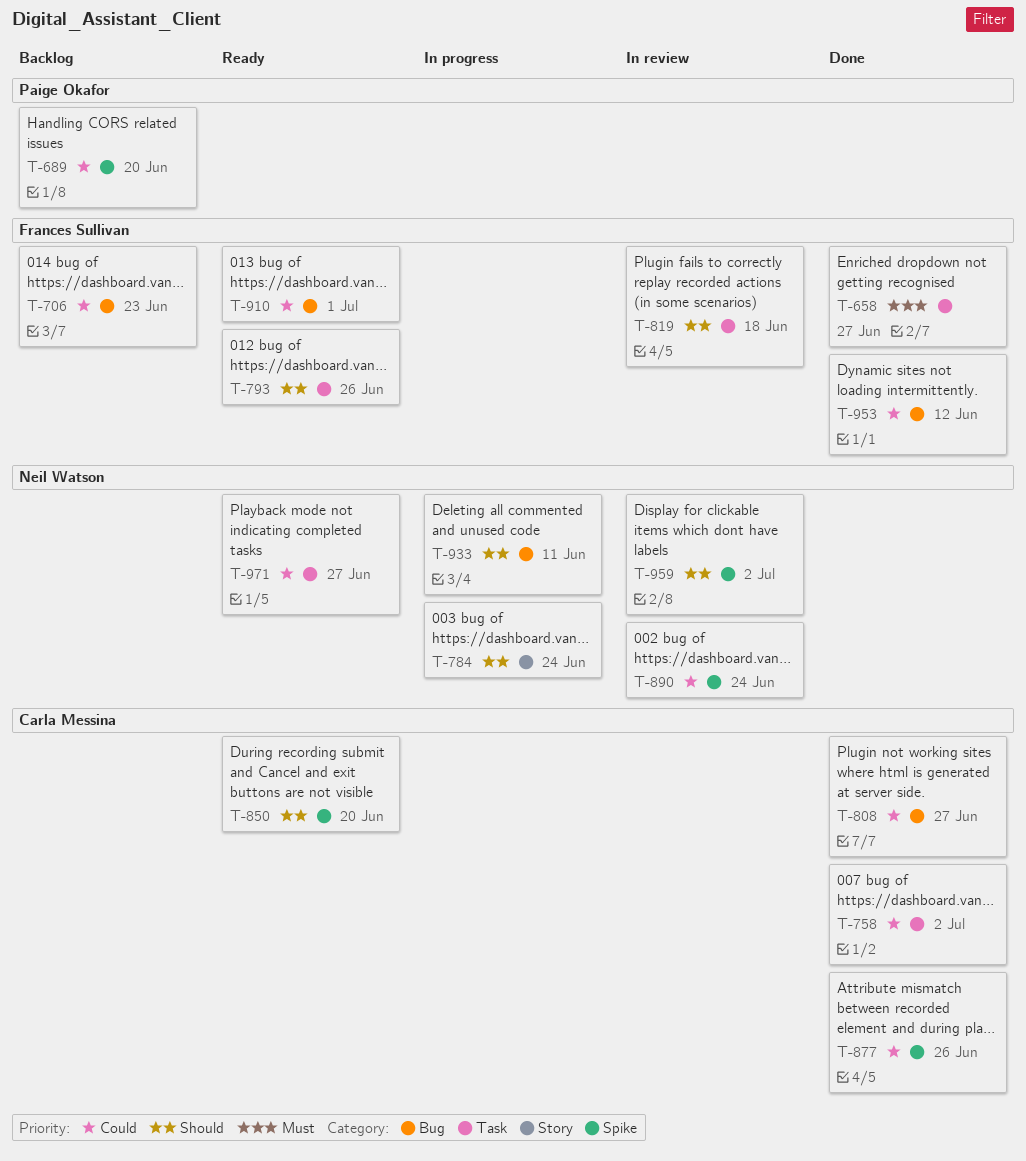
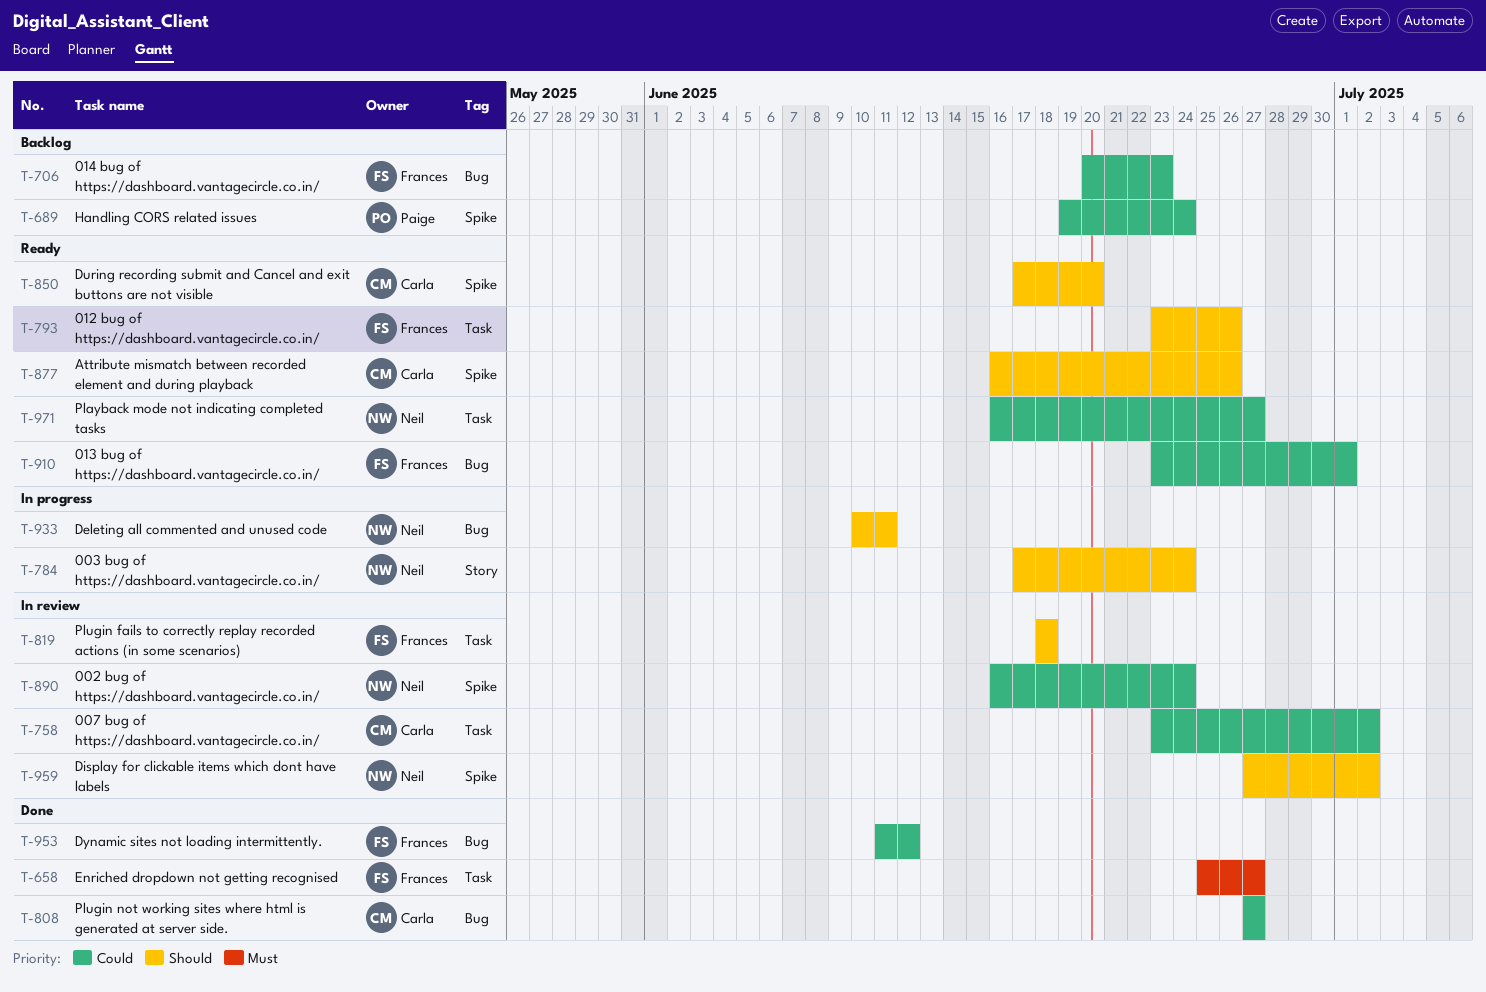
T-689, due: Jun 20 -> Jun 24
T-758, status: Done -> In review
T-877, status: Done -> Ready
T-877, priority: Could -> Should

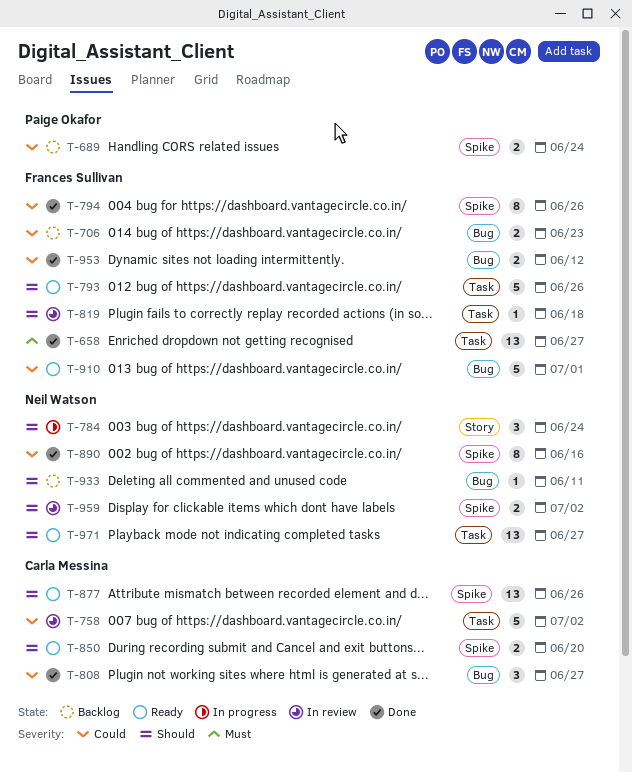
T-794: none -> present
T-890, status: In review -> Done
T-890, due: Jun 24 -> Jun 16
T-933, status: In progress -> Backlog
T-971, priority: Could -> Should

